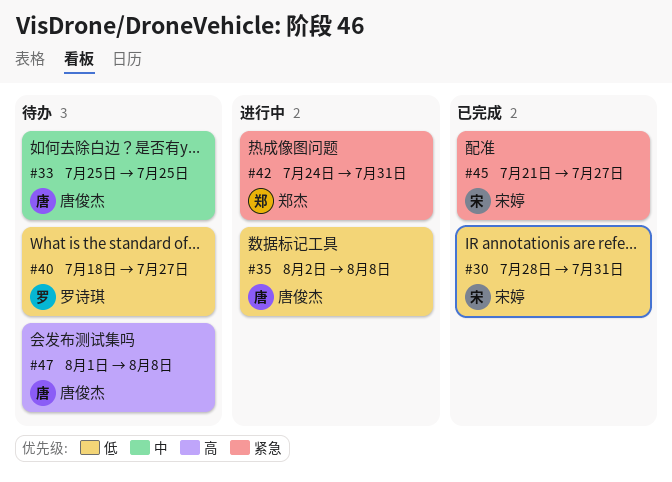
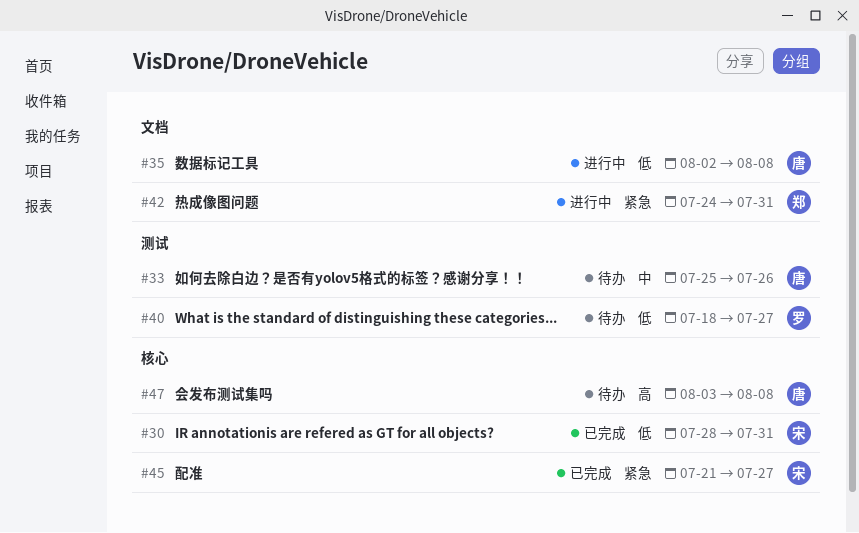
#33, due: Jul 25 -> Jul 26
#47, start: Aug 1 -> Aug 3

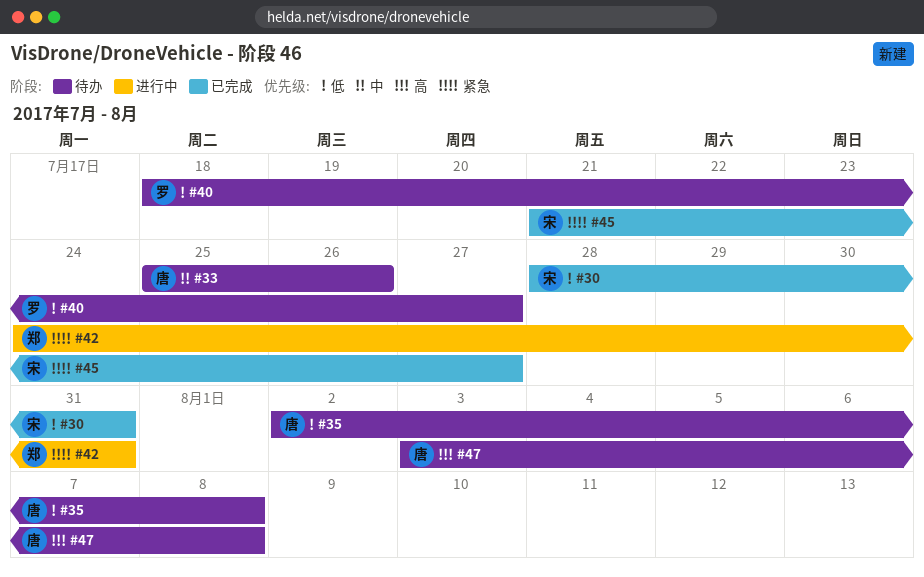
#35, status: 进行中 -> 待办

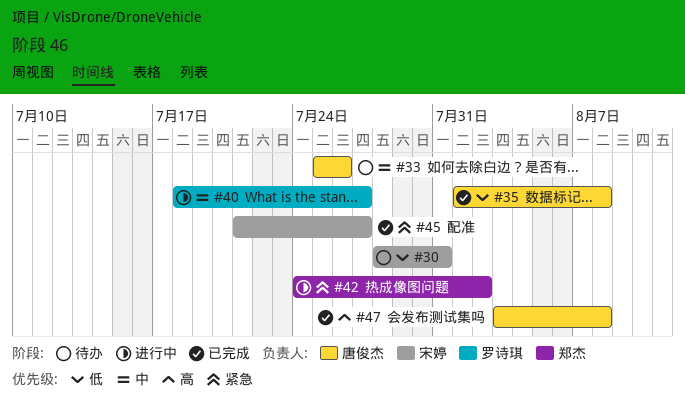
#30, status: 已完成 -> 待办
#35, status: 待办 -> 已完成
#35, start: Aug 2 -> Aug 1
#40, status: 待办 -> 进行中
#40, priority: 低 -> 中
#42, due: Jul 31 -> Aug 2
#47, status: 待办 -> 已完成

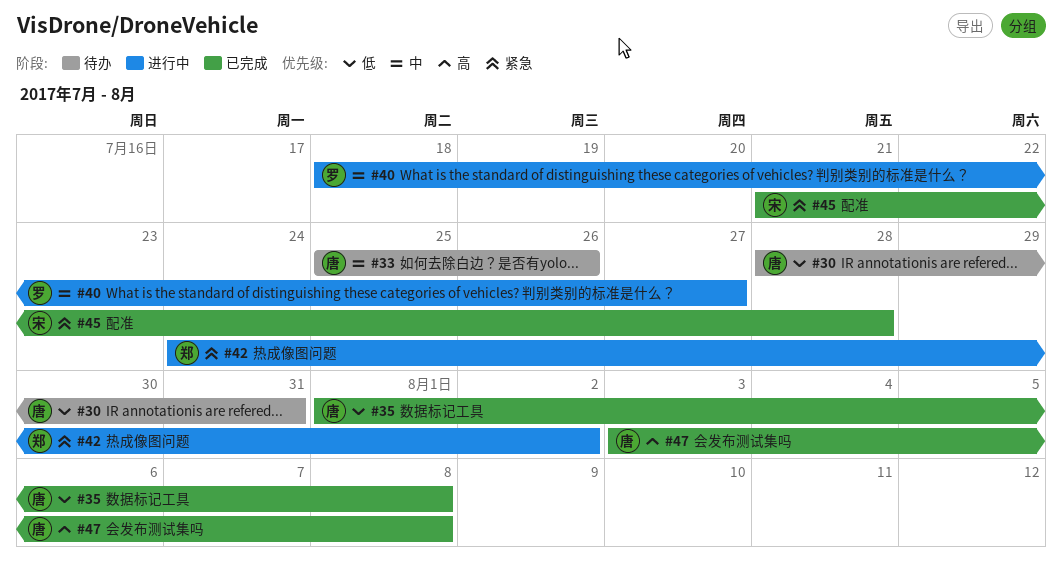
#30, owner: 宋婷 -> 唐俊杰
#45, due: Jul 27 -> Jul 28

